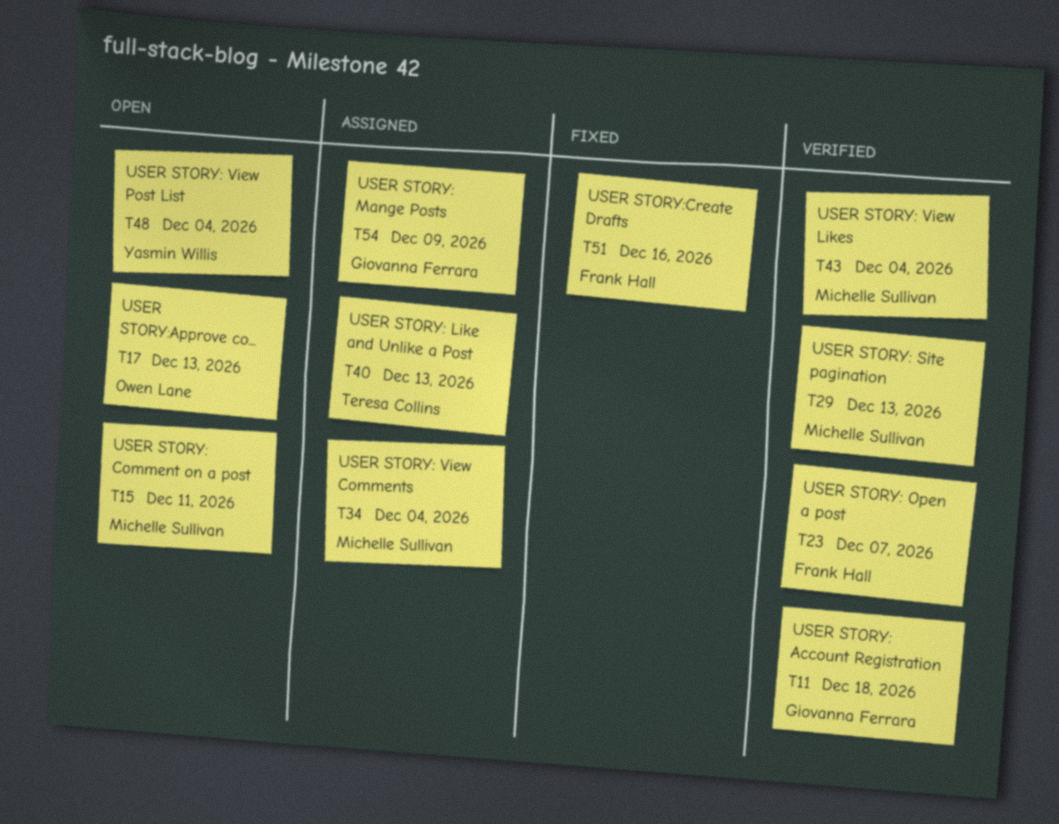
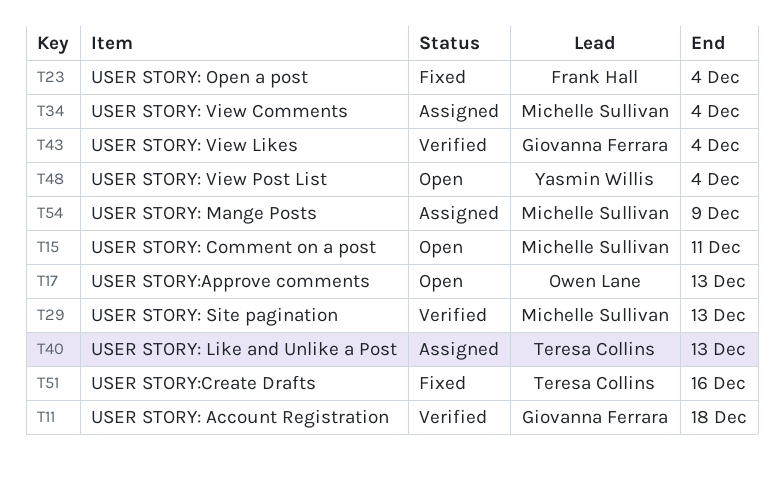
T23, status: Verified -> Fixed
T23, due: Dec 7 -> Dec 4
T43, owner: Michelle Sullivan -> Giovanna Ferrara
T51, owner: Frank Hall -> Teresa Collins
T54, owner: Giovanna Ferrara -> Michelle Sullivan

